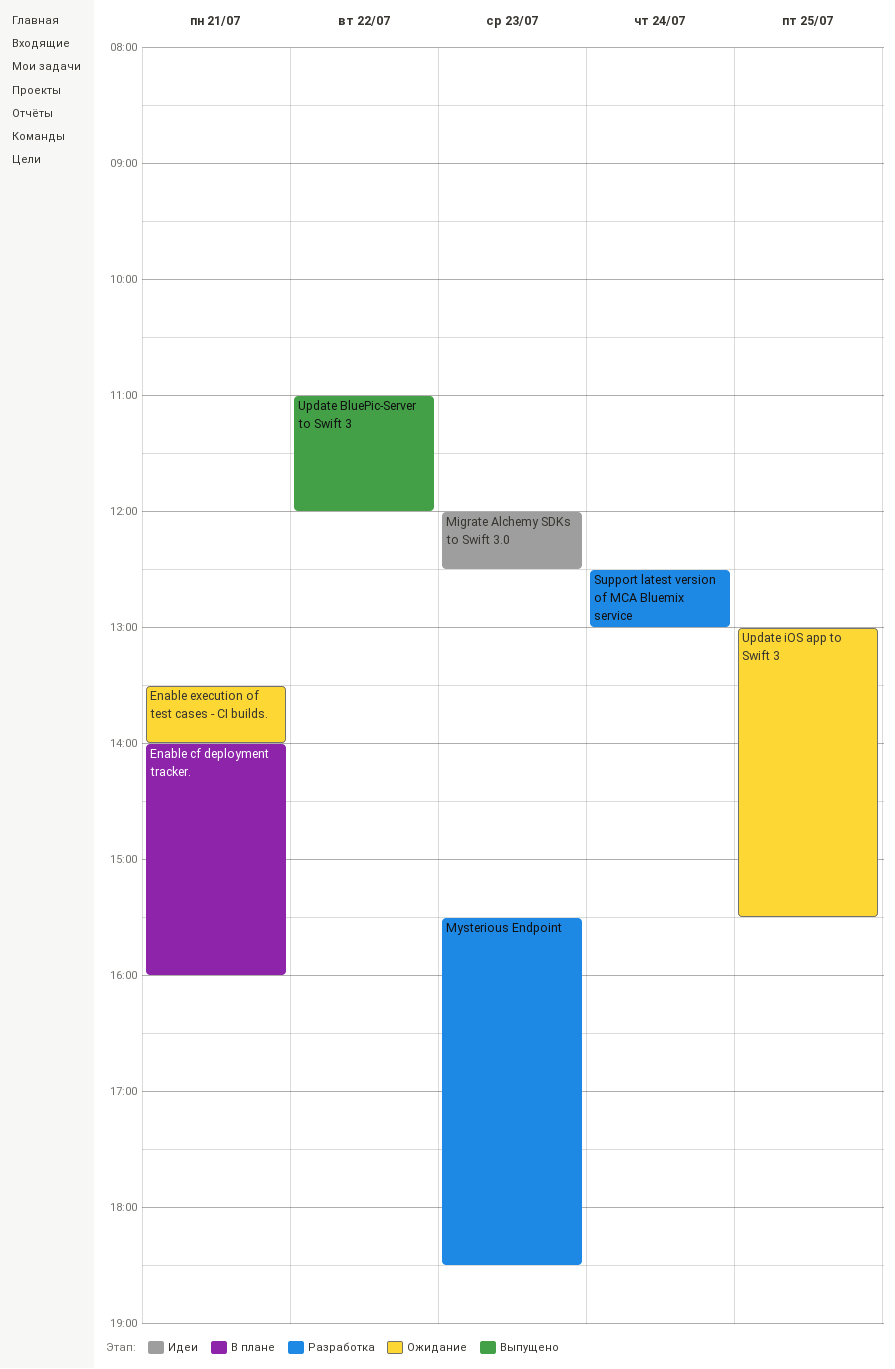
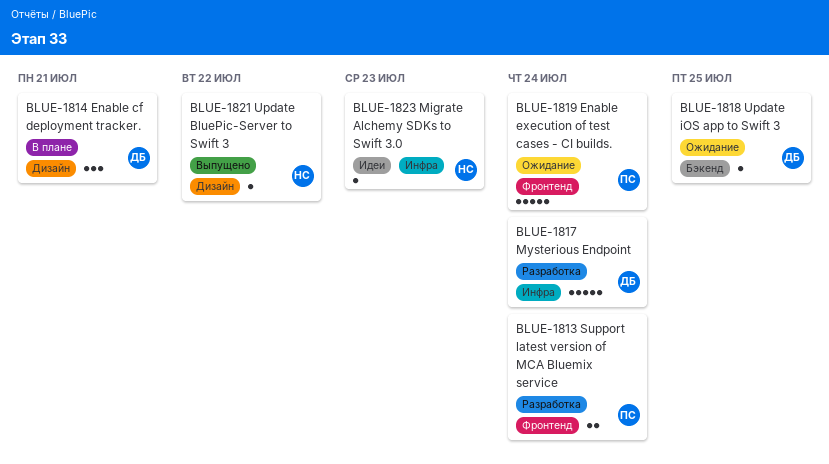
Enable execution of test cases - CI builds., day: Jul 21 -> Jul 24
Mysterious Endpoint, day: Jul 23 -> Jul 24

